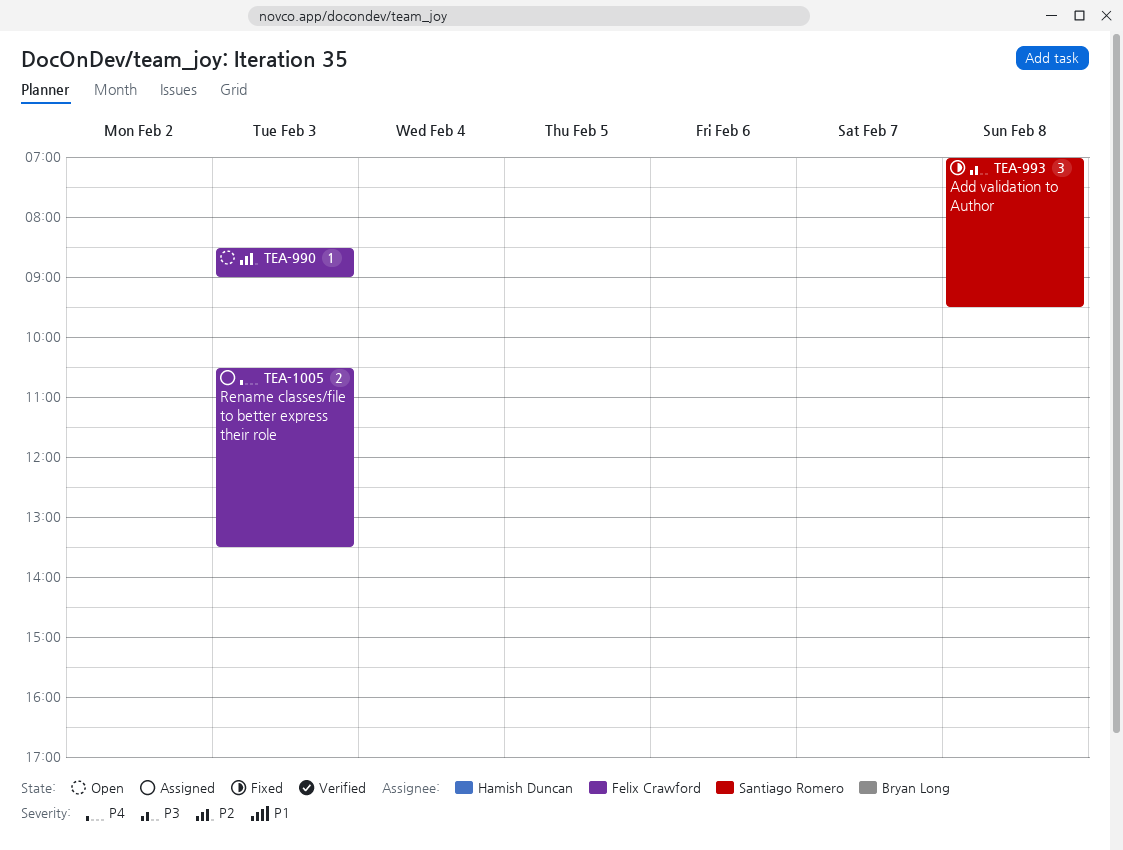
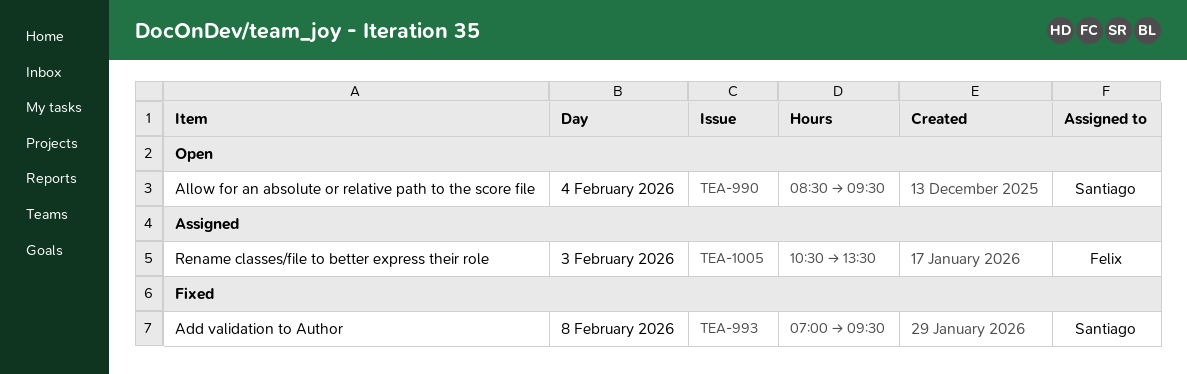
TEA-990, owner: Felix Crawford -> Santiago Romero
TEA-990, day: Feb 3 -> Feb 4
TEA-990, ends: 09:00 -> 09:30

